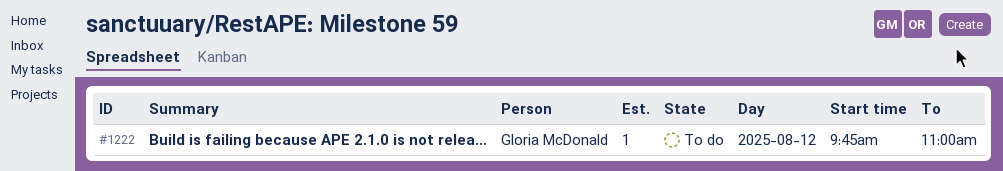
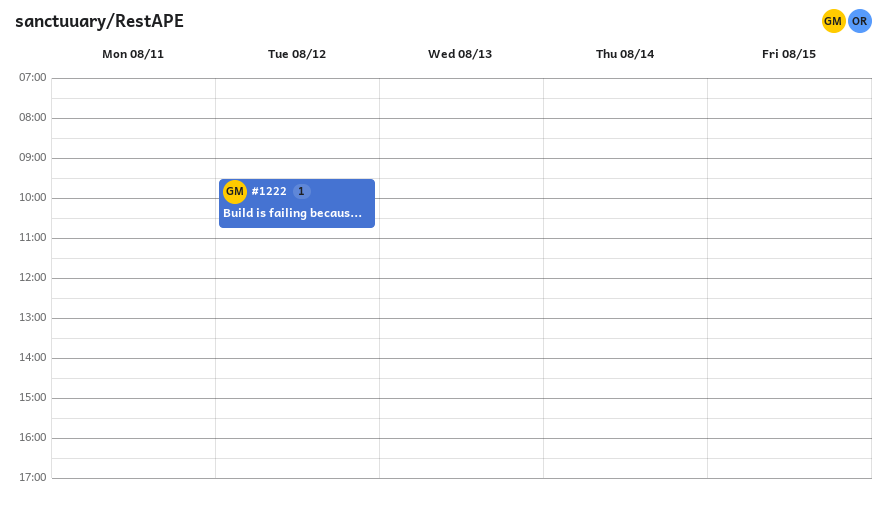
#1222, begins: 09:45 -> 09:30
#1222, ends: 11:00 -> 10:45

